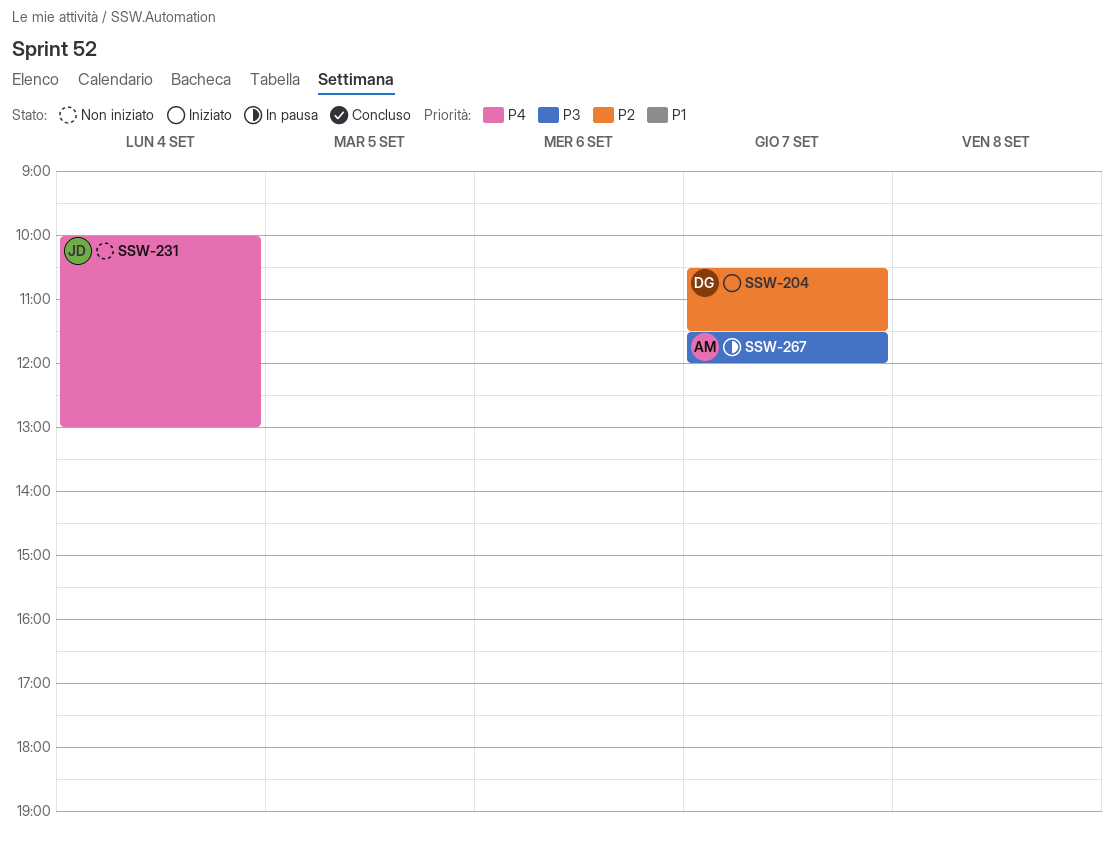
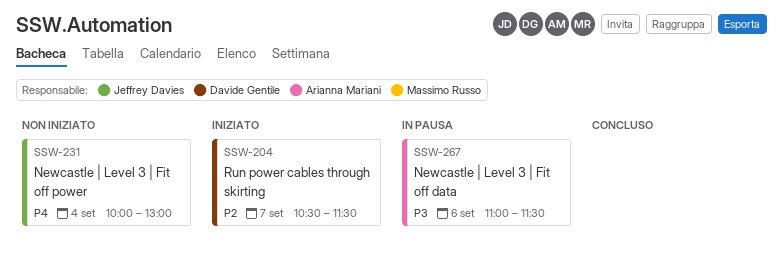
SSW-267, day: Sep 7 -> Sep 6
SSW-267, begins: 11:30 -> 11:00
SSW-267, ends: 12:00 -> 11:30

